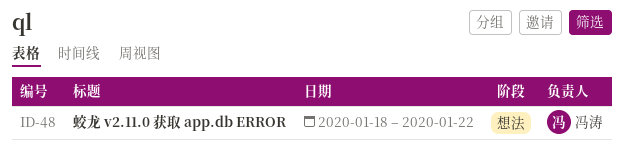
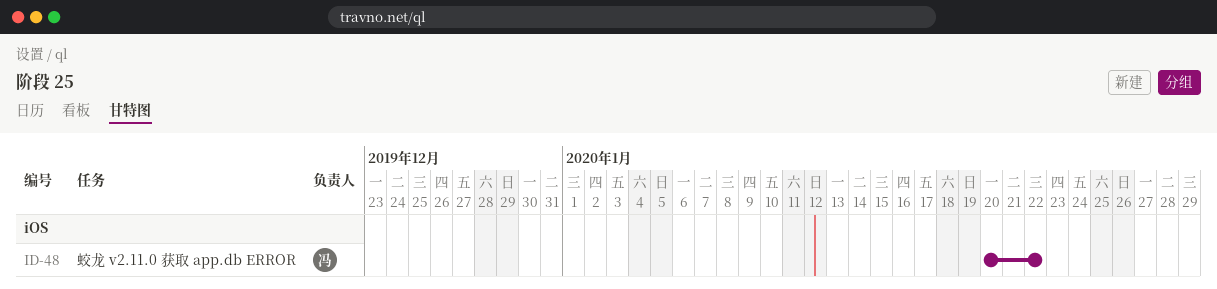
ID-48, start: Jan 18 -> Jan 20

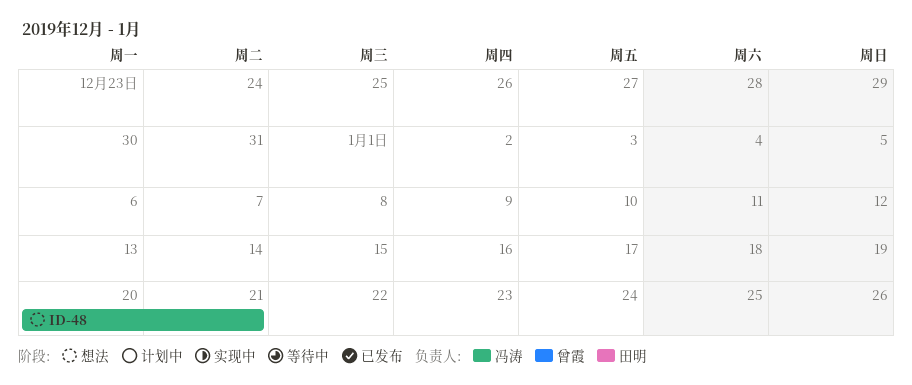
ID-48, due: Jan 22 -> Jan 21

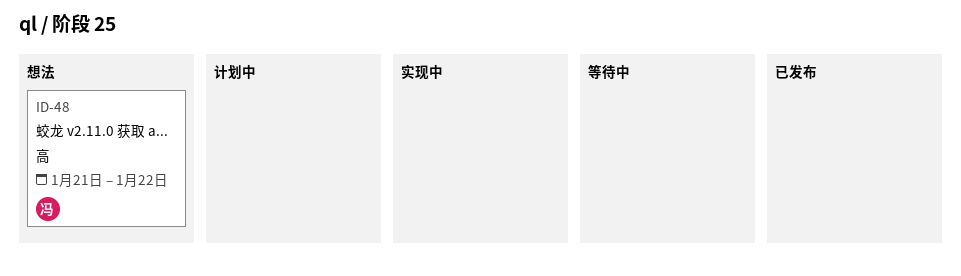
ID-48, start: Jan 20 -> Jan 21
ID-48, due: Jan 21 -> Jan 22

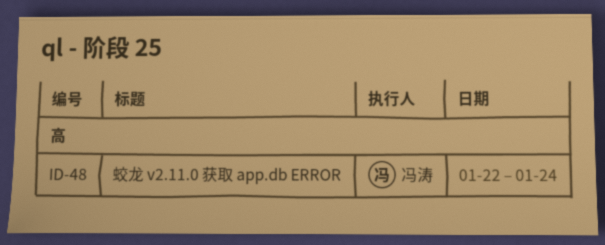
ID-48, start: Jan 21 -> Jan 22
ID-48, due: Jan 22 -> Jan 24

